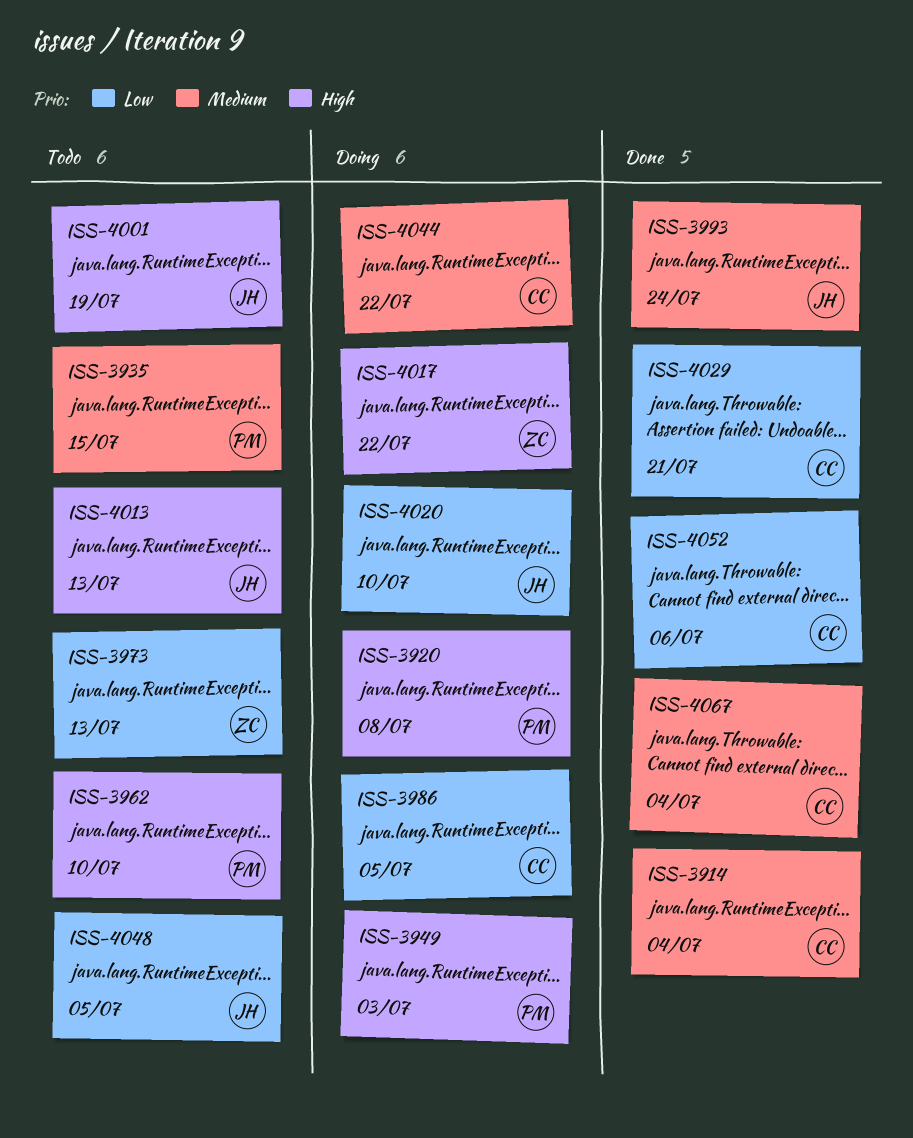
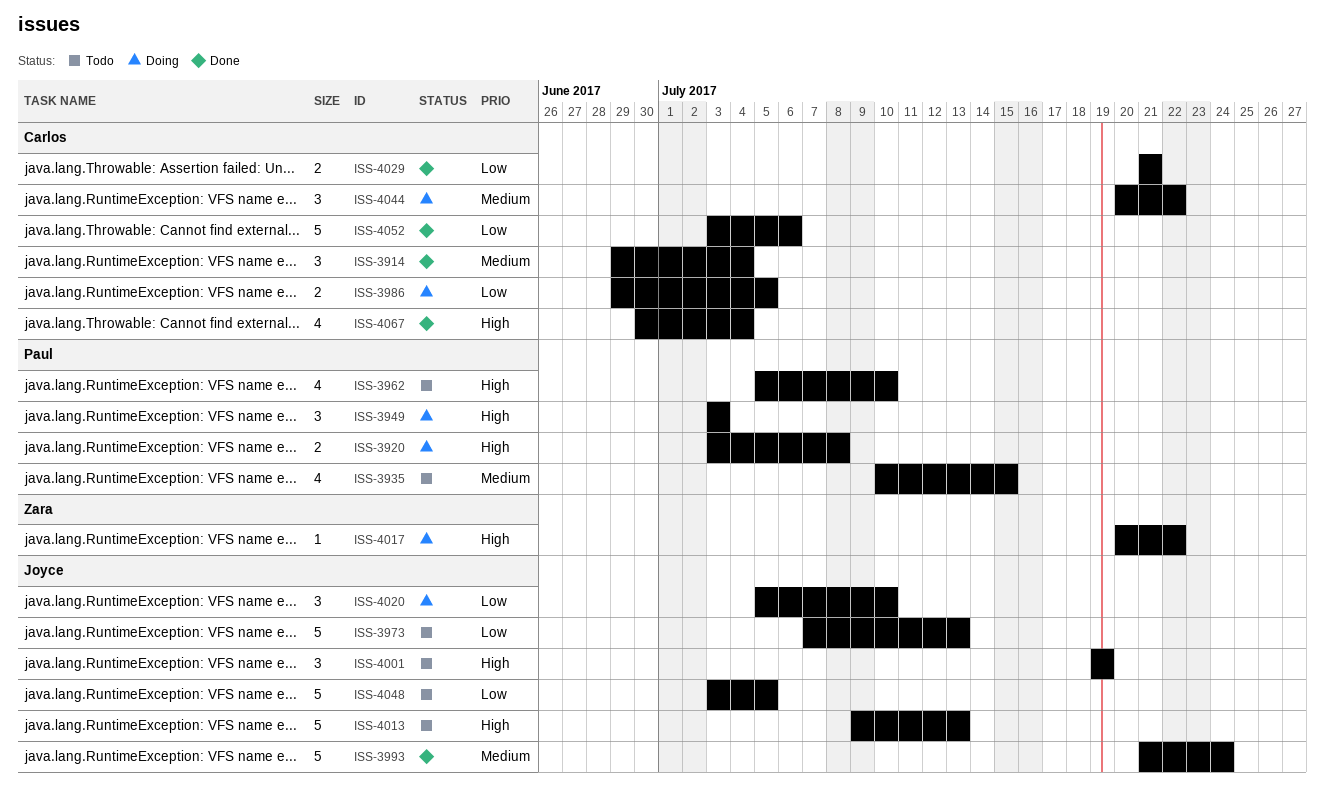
ISS-3973, owner: Zara -> Joyce
ISS-4067, priority: Medium -> High

